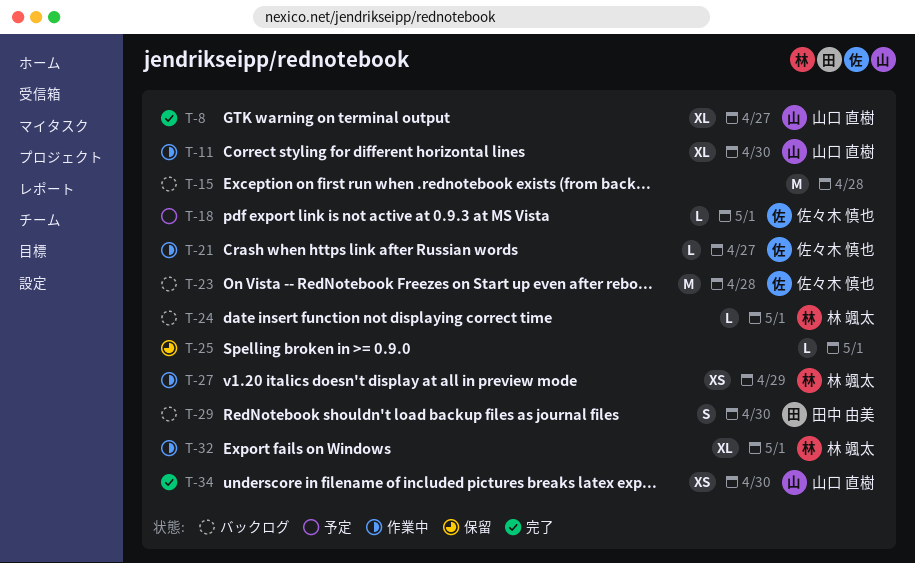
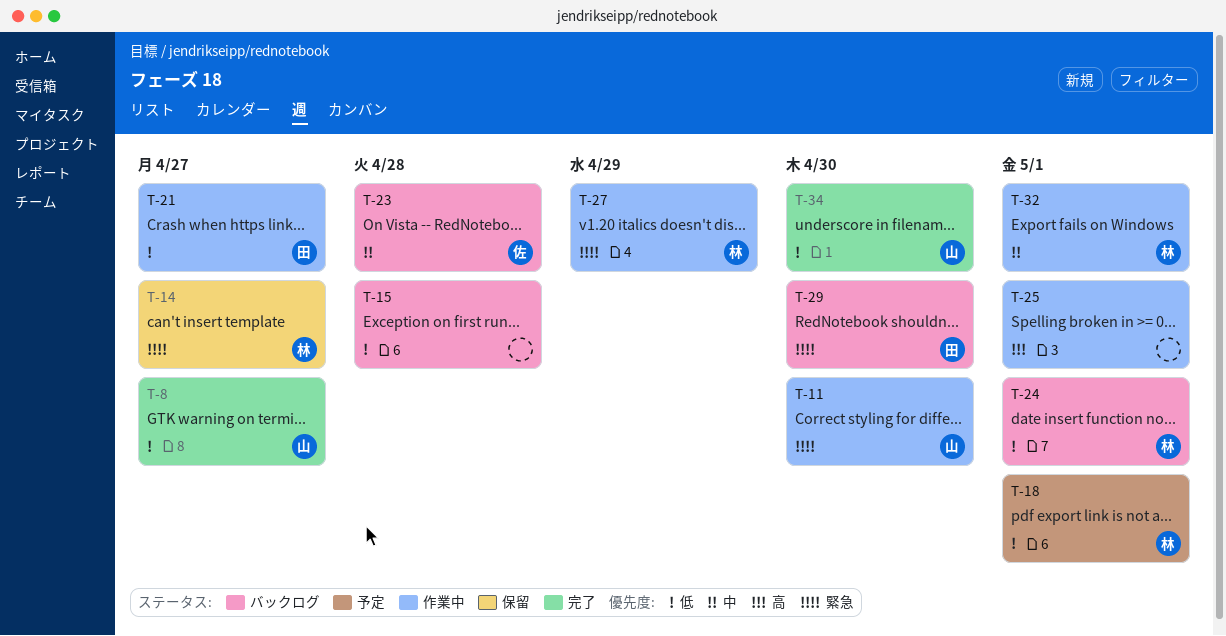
T-14: none -> present
T-18, owner: 佐々木 慎也 -> 林 颯太
T-21, owner: 佐々木 慎也 -> 田中 由美
T-25, status: 保留 -> 作業中

